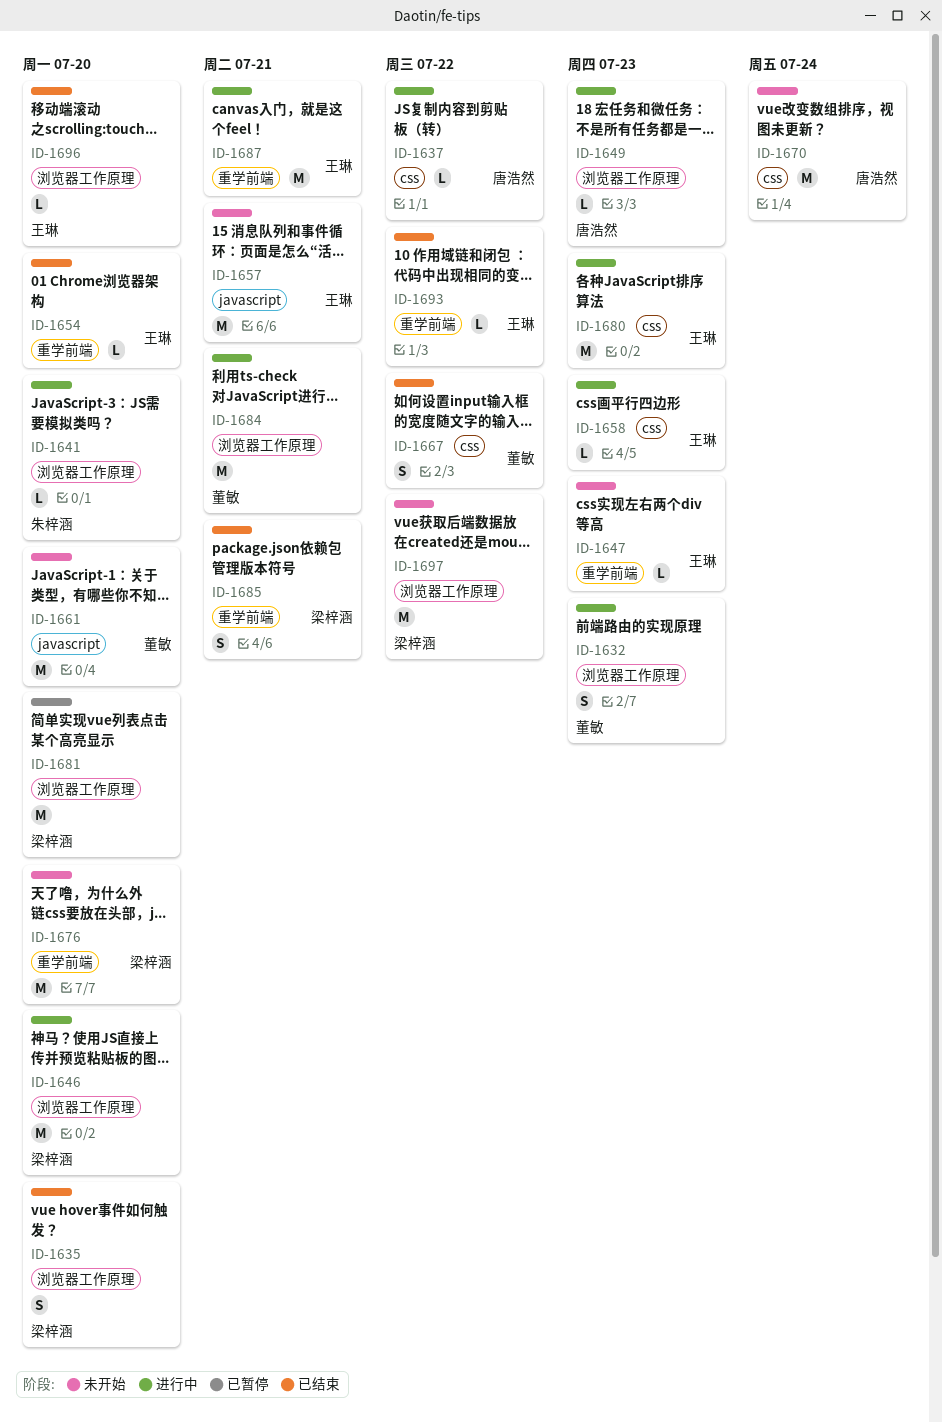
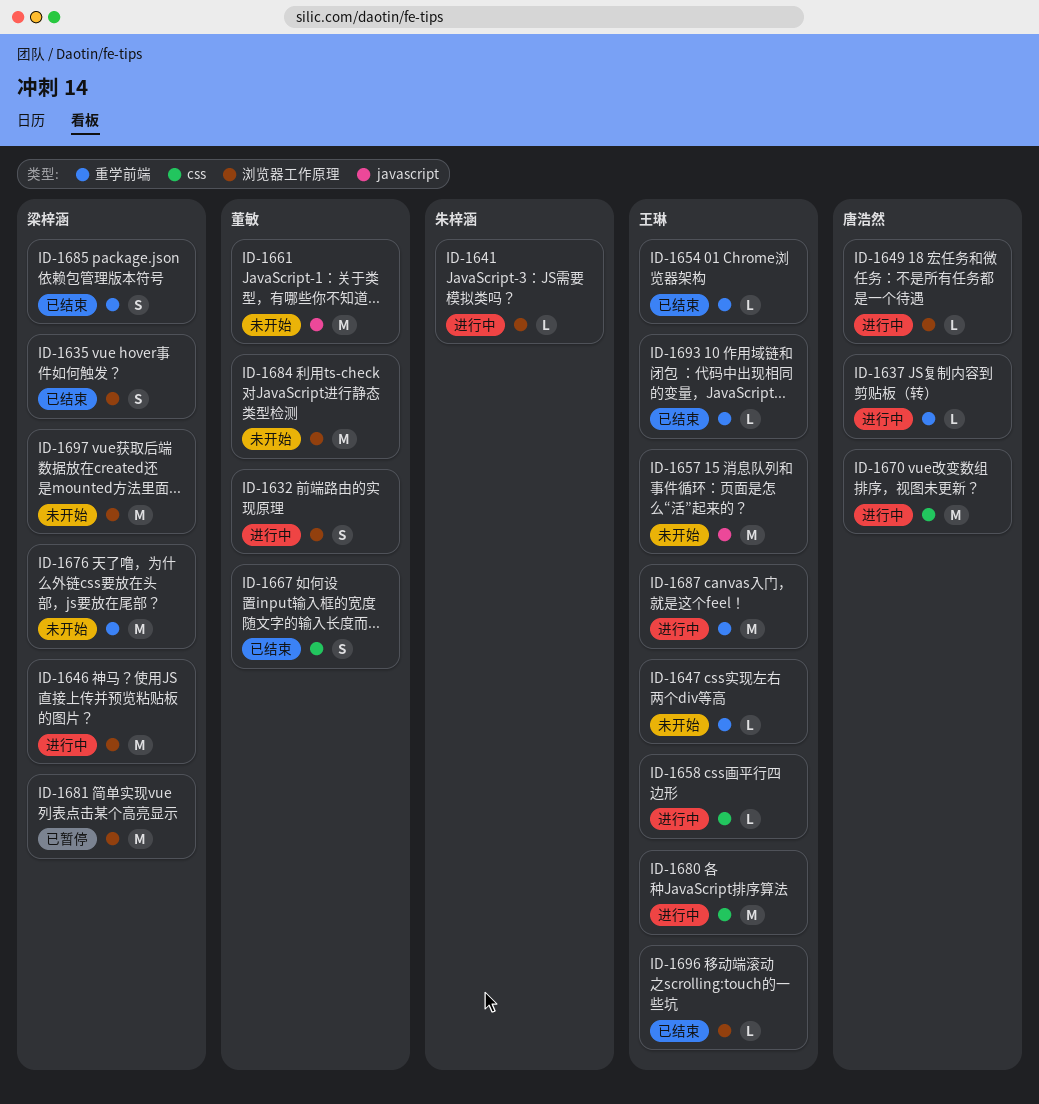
ID-1637, label: css -> 重学前端
ID-1670, status: 未开始 -> 进行中
ID-1684, status: 进行中 -> 未开始

